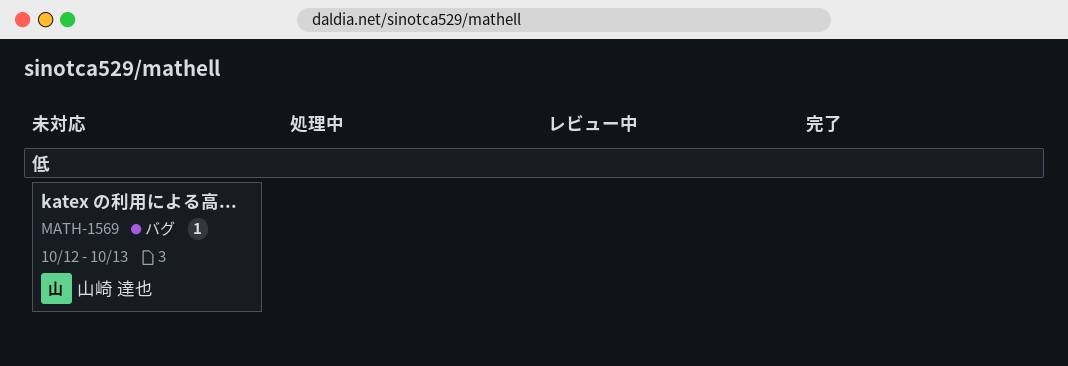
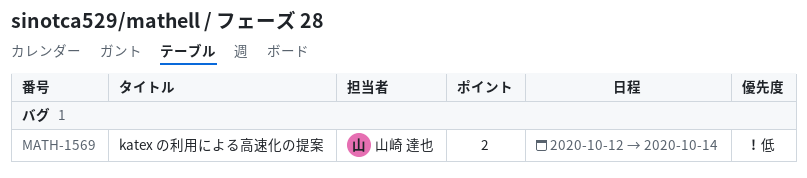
MATH-1569, estimate: 1 -> 2
MATH-1569, due: Oct 13 -> Oct 14

